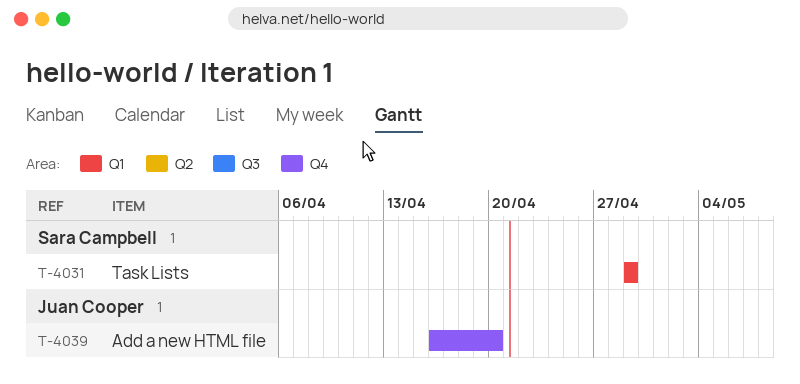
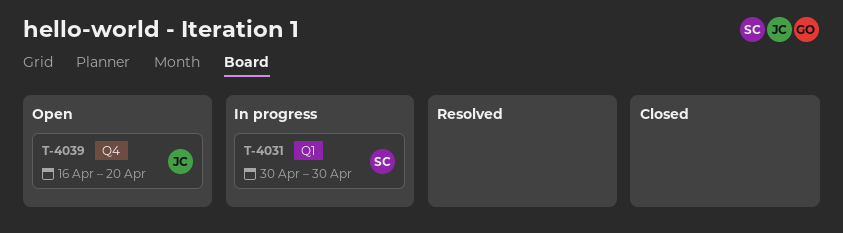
T-4031, start: Apr 29 -> Apr 30
T-4031, due: Apr 29 -> Apr 30

